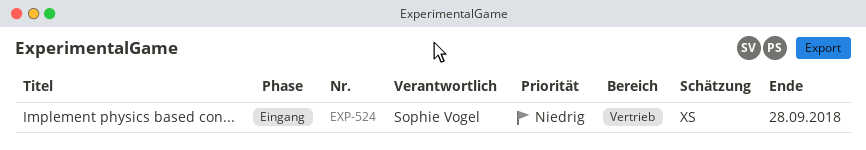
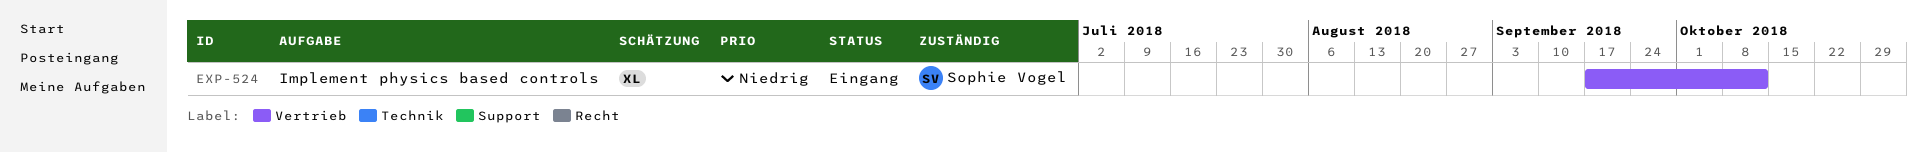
EXP-524, estimate: XS -> XL
EXP-524, due: Sep 28 -> Oct 12

